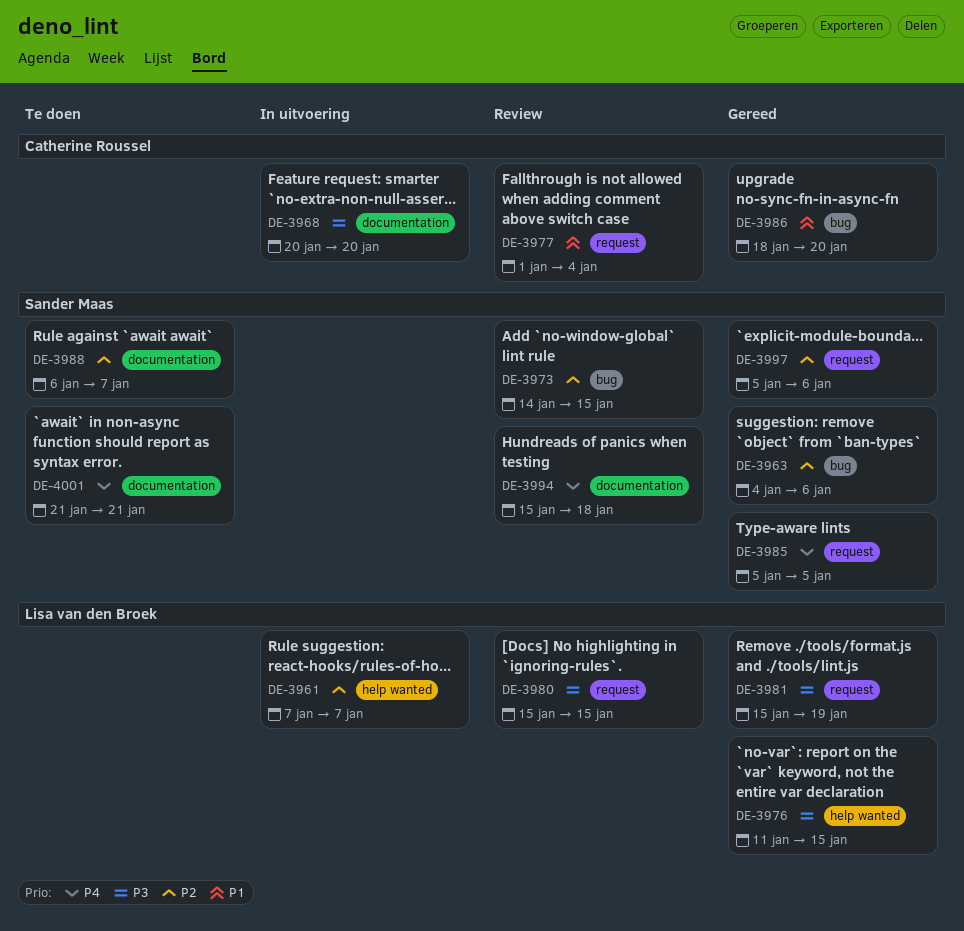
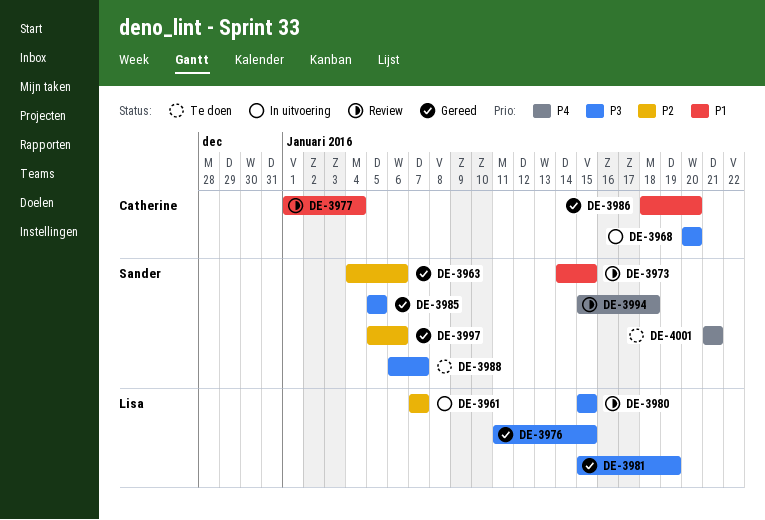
DE-3973, priority: P2 -> P1
DE-3985, priority: P4 -> P3
DE-3988, priority: P2 -> P3

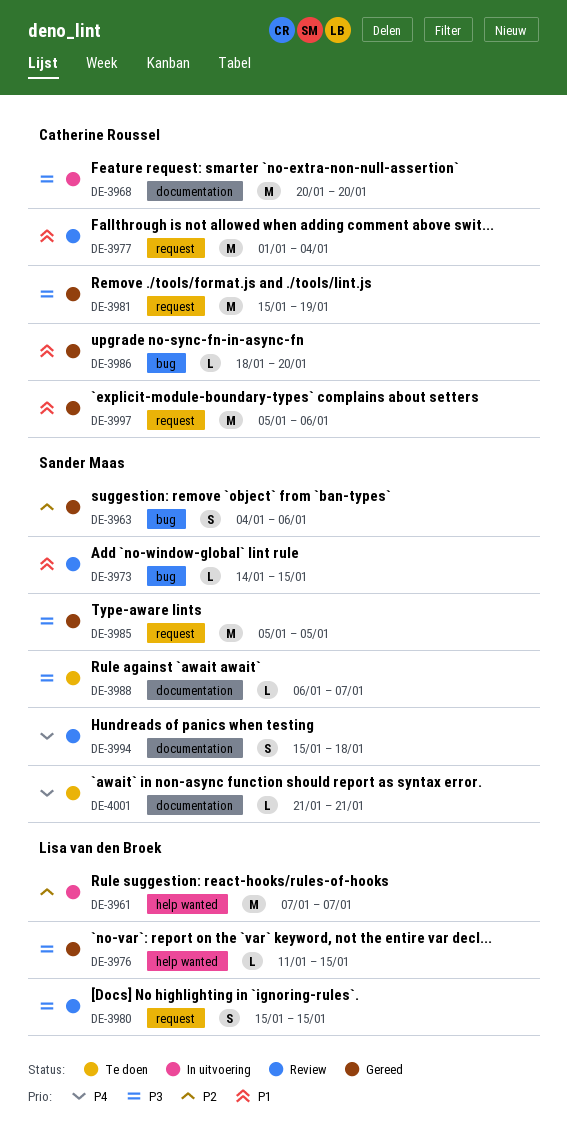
DE-3981, owner: Lisa van den Broek -> Catherine Roussel
DE-3997, owner: Sander Maas -> Catherine Roussel
DE-3997, priority: P2 -> P1

